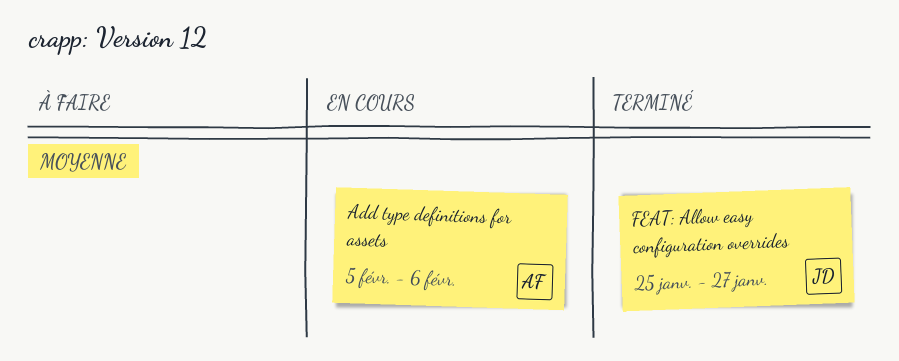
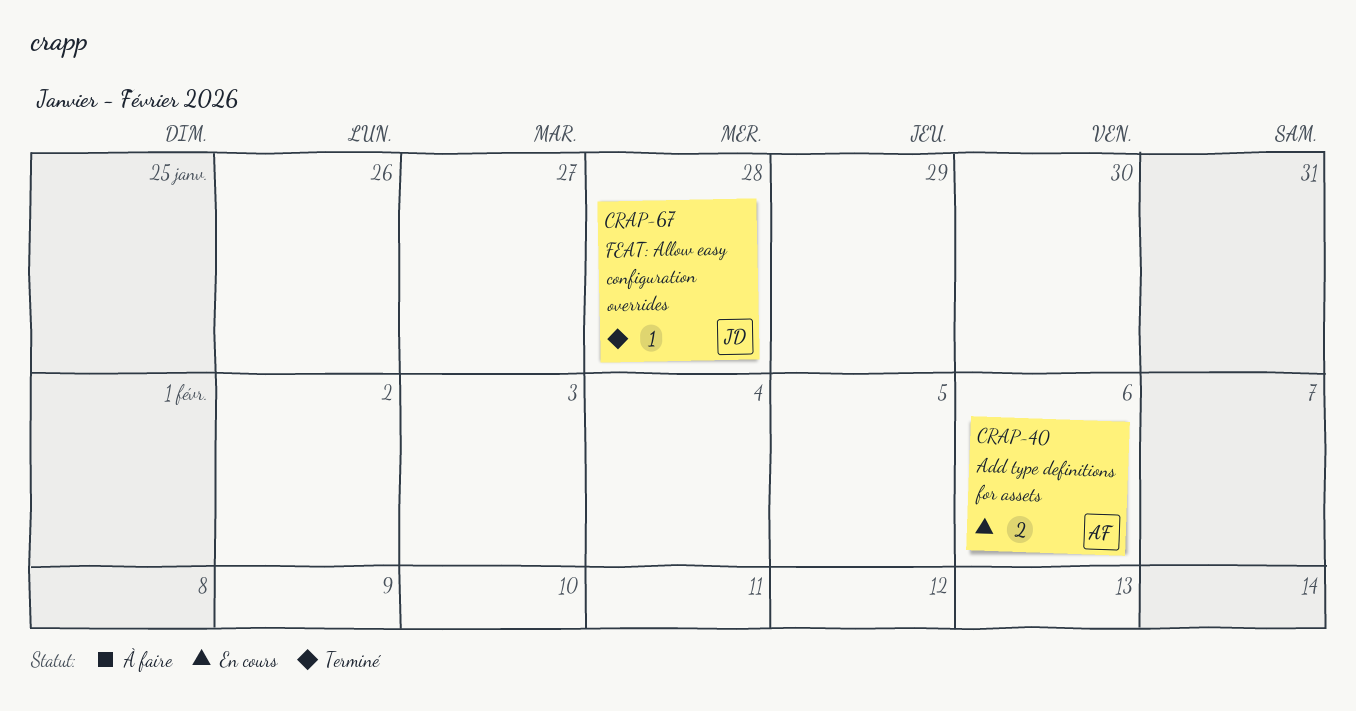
FEAT: Allow easy configuration overrides, due: Jan 27 -> Jan 28

